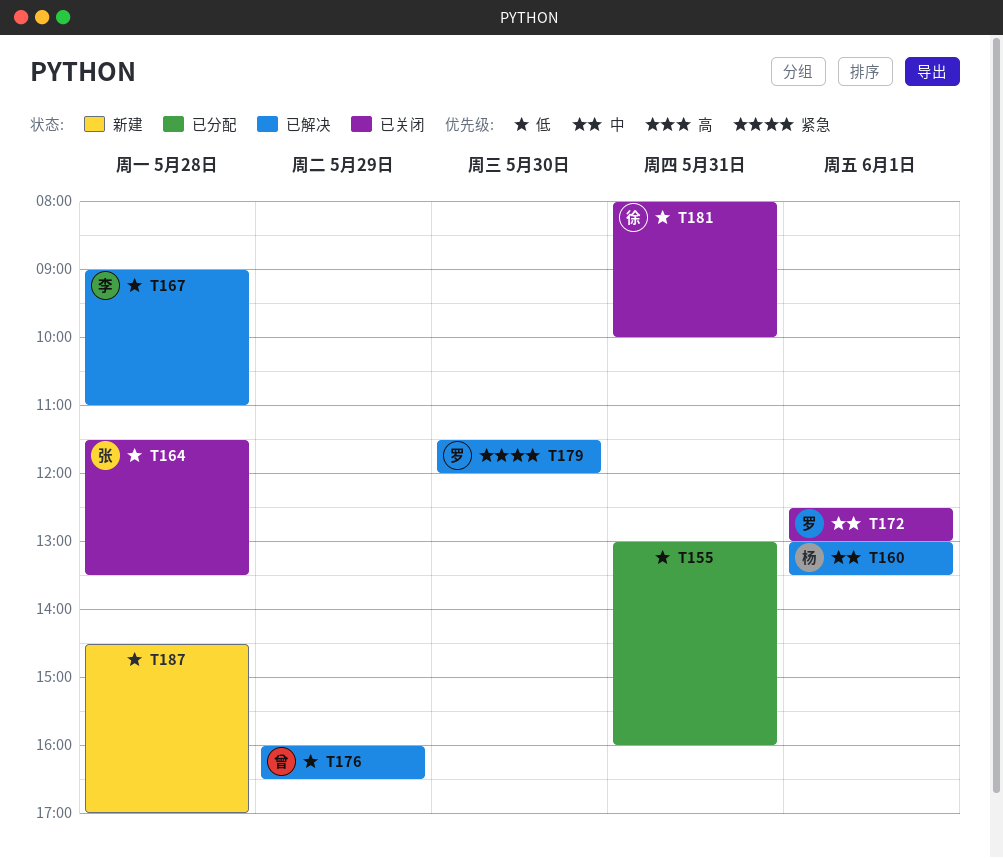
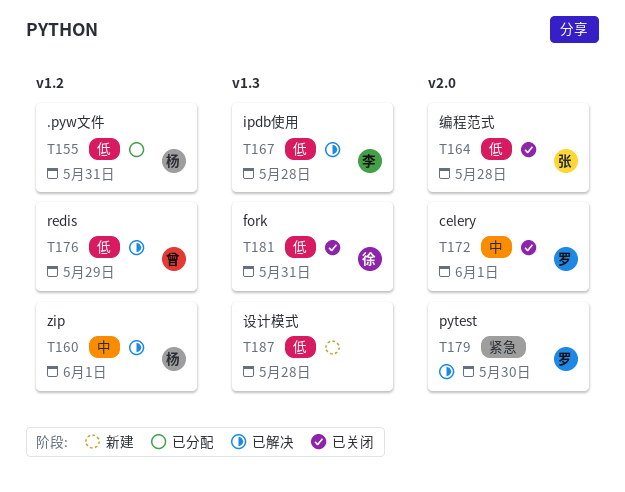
T155, owner: none -> 杨

